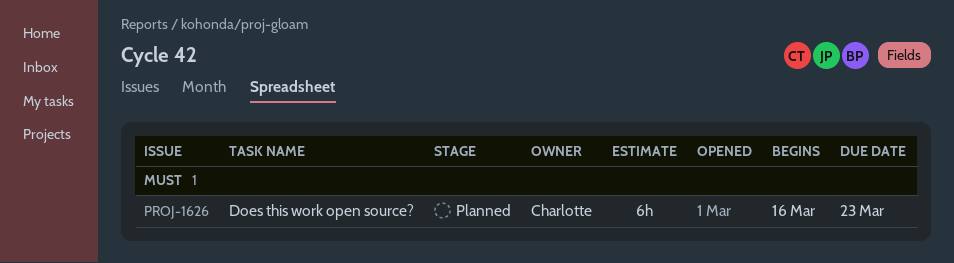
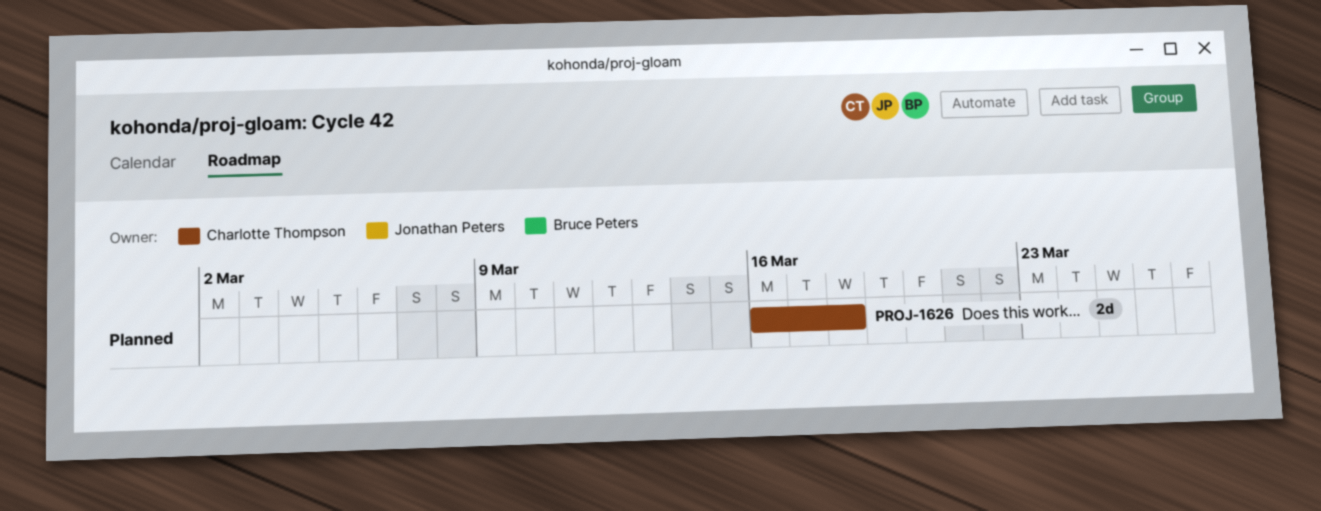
PROJ-1626, estimate: 6h -> 2d
PROJ-1626, due: Mar 23 -> Mar 18

